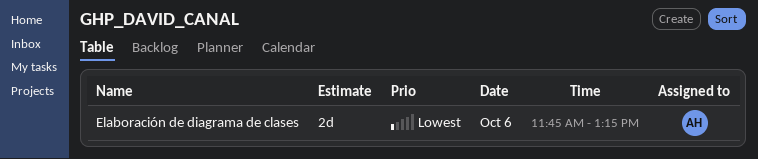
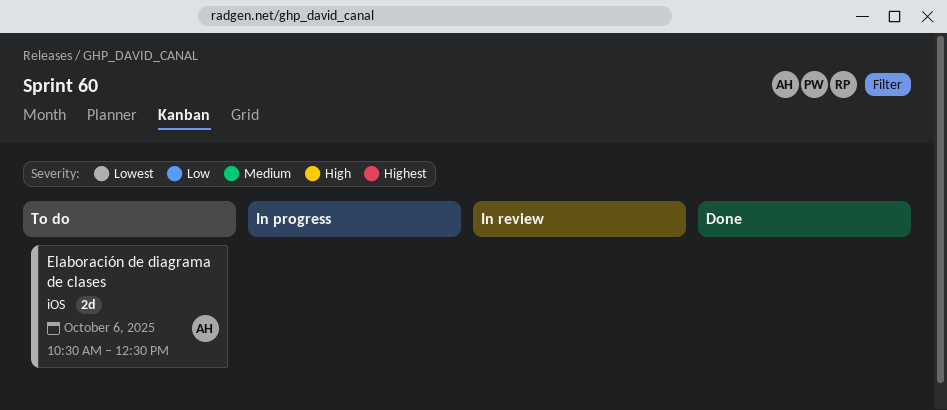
Elaboración de diagrama de clases, begins: 11:45 -> 10:30
Elaboración de diagrama de clases, ends: 13:15 -> 12:30

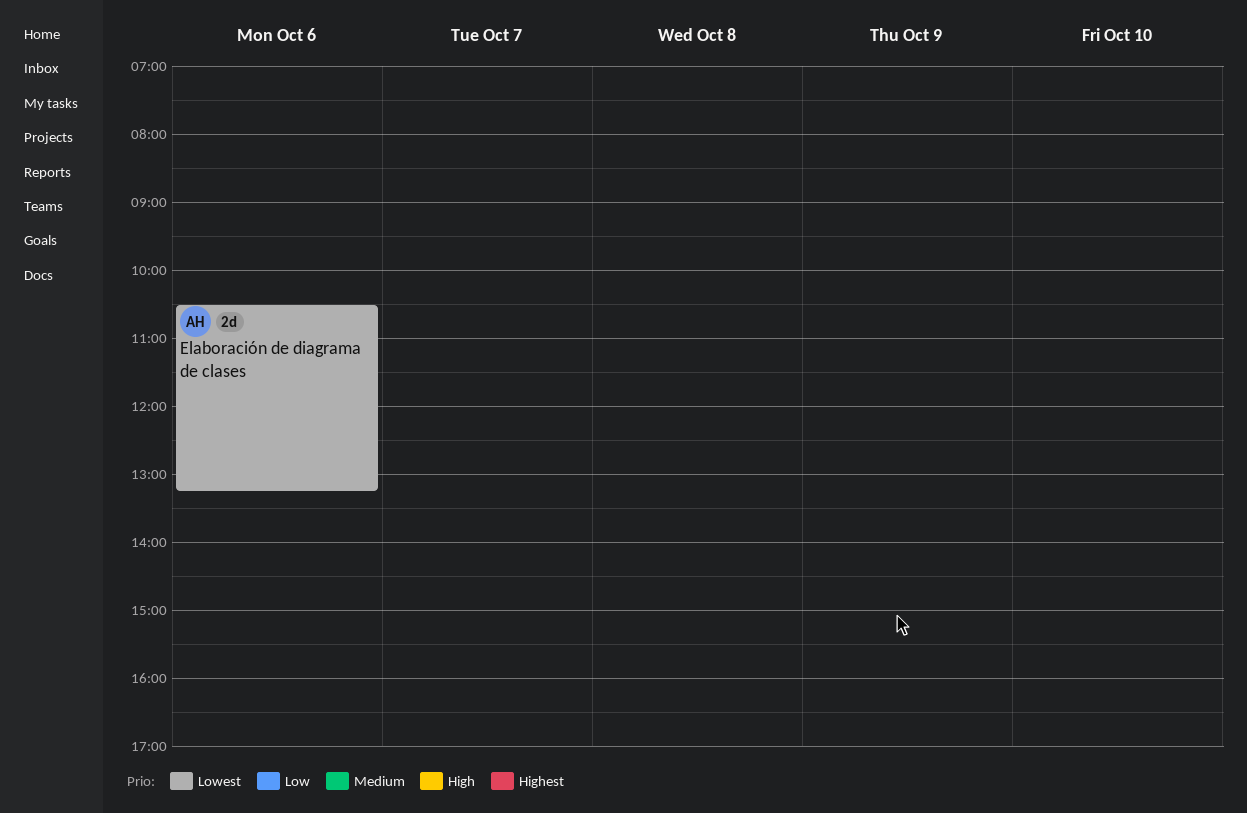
Elaboración de diagrama de clases, ends: 12:30 -> 13:15

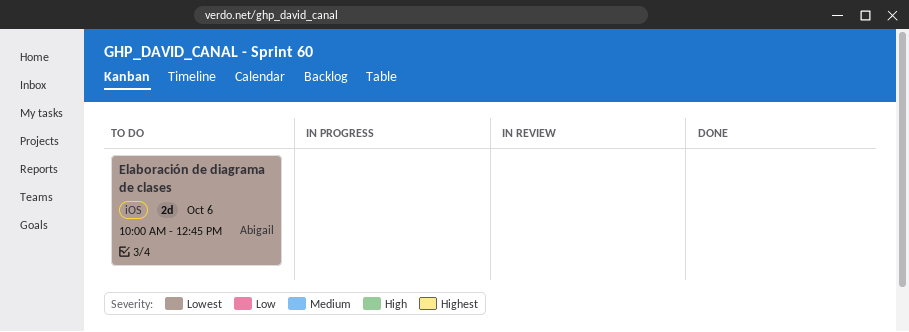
Elaboración de diagrama de clases, begins: 10:30 -> 10:00
Elaboración de diagrama de clases, ends: 13:15 -> 12:45

